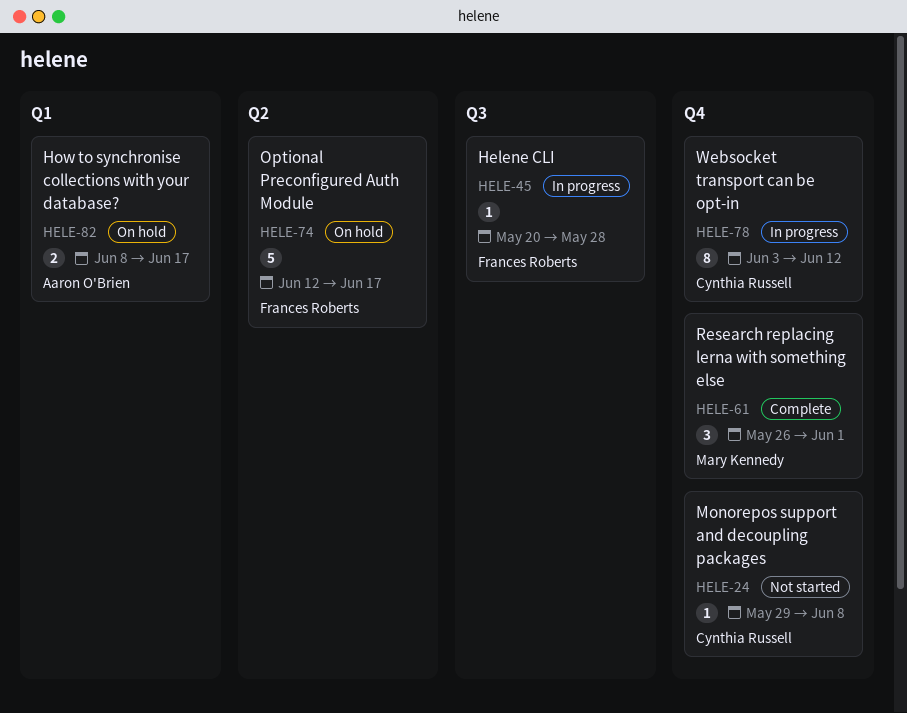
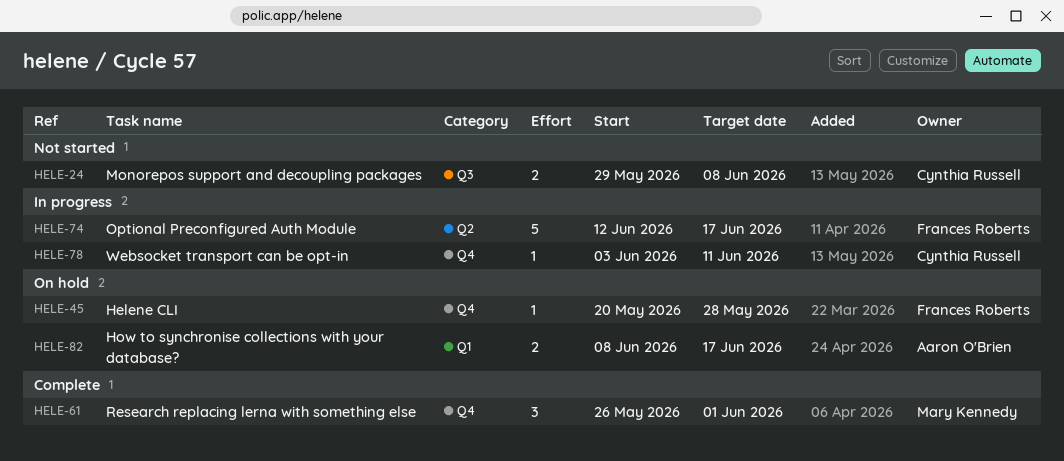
HELE-24, label: Q4 -> Q3
HELE-24, estimate: 1 -> 2
HELE-45, status: In progress -> On hold
HELE-45, label: Q3 -> Q4
HELE-74, status: On hold -> In progress
HELE-78, estimate: 8 -> 1
HELE-78, due: Jun 12 -> Jun 11

